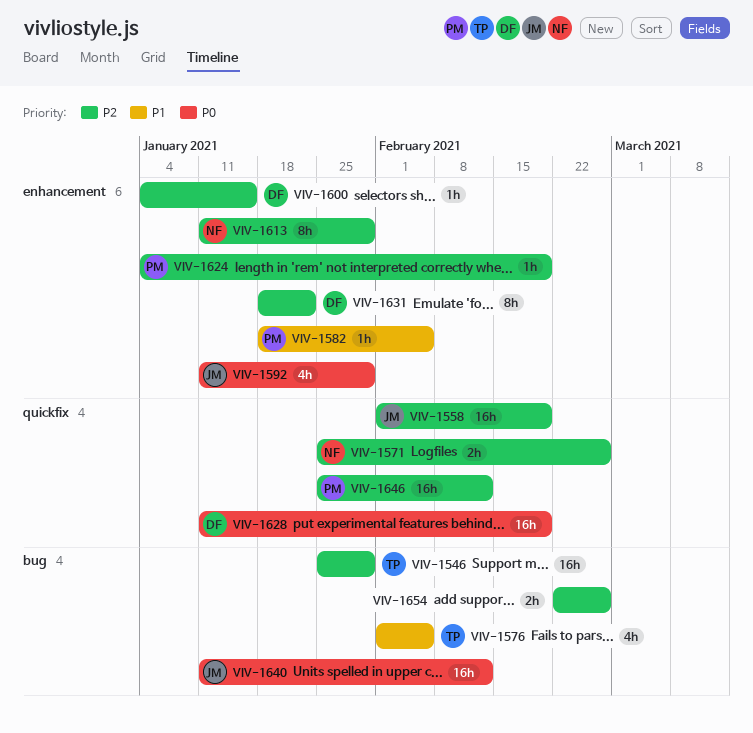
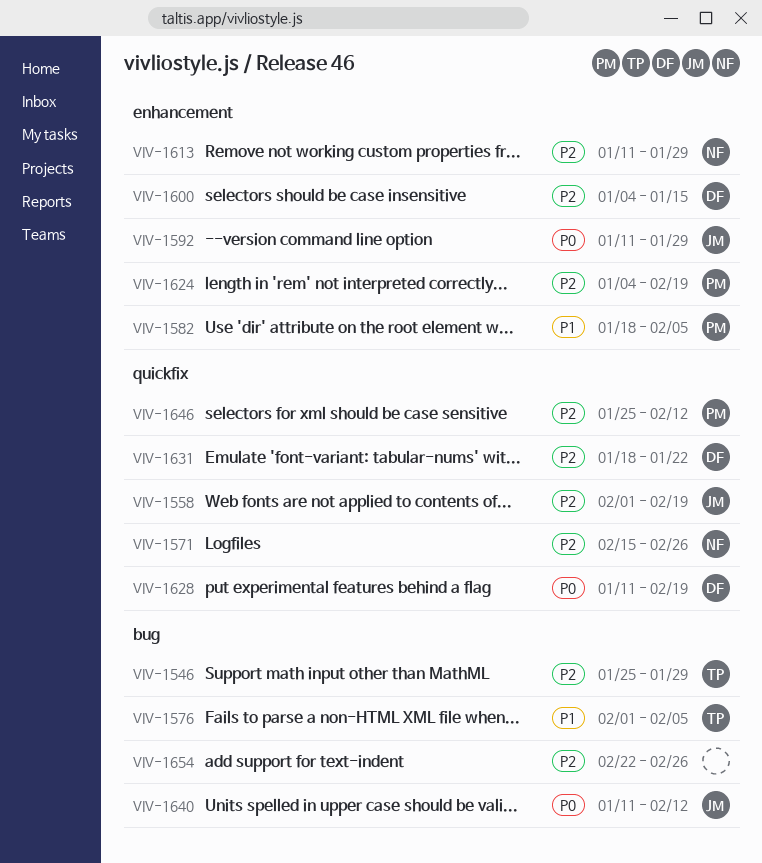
VIV-1571, start: Jan 25 -> Feb 15
VIV-1631, label: enhancement -> quickfix

